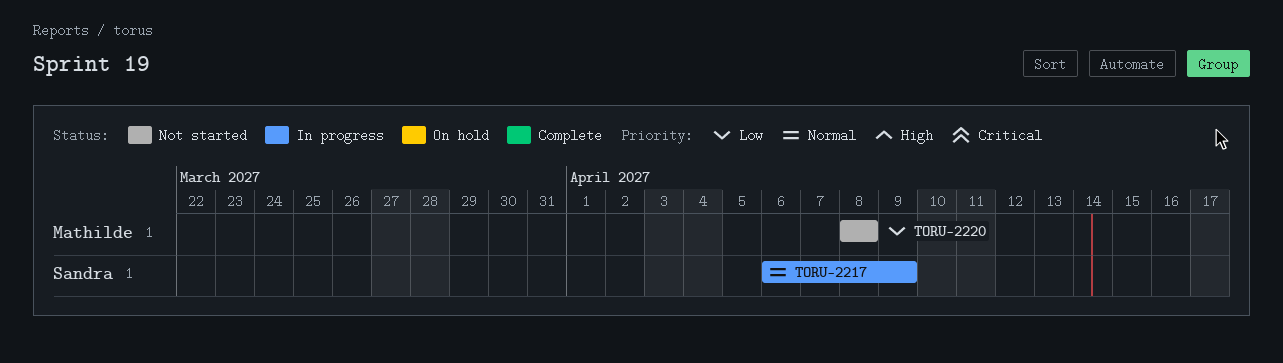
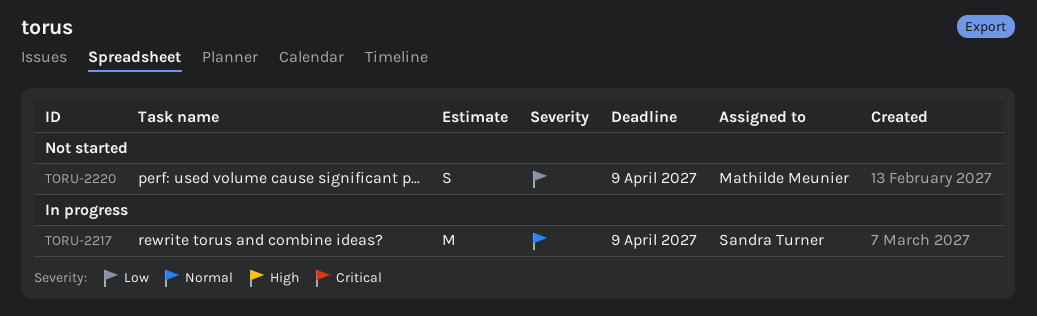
TORU-2220, due: Apr 8 -> Apr 9

